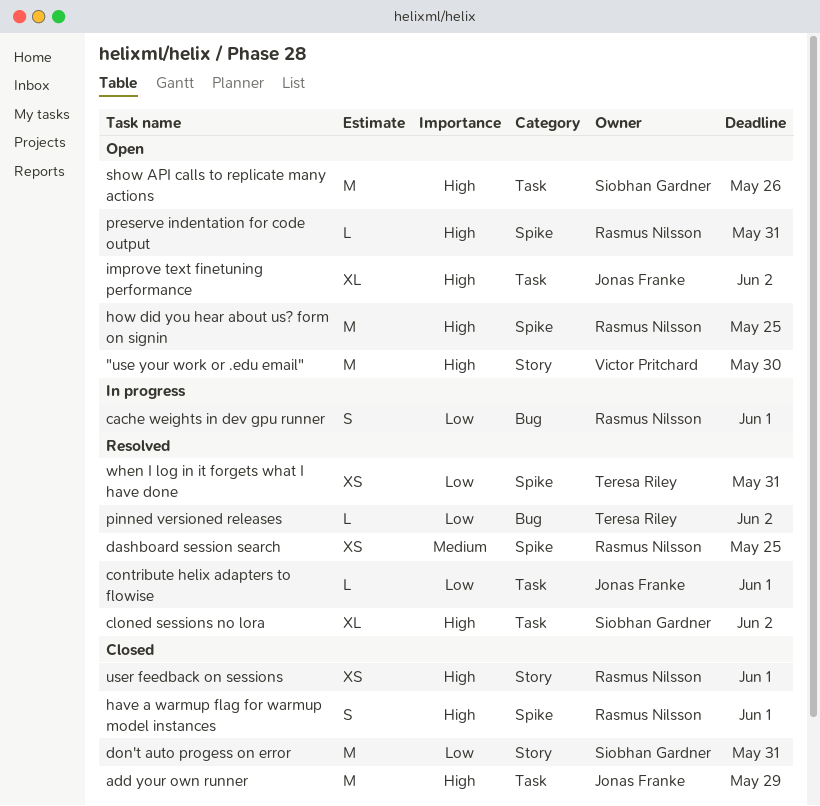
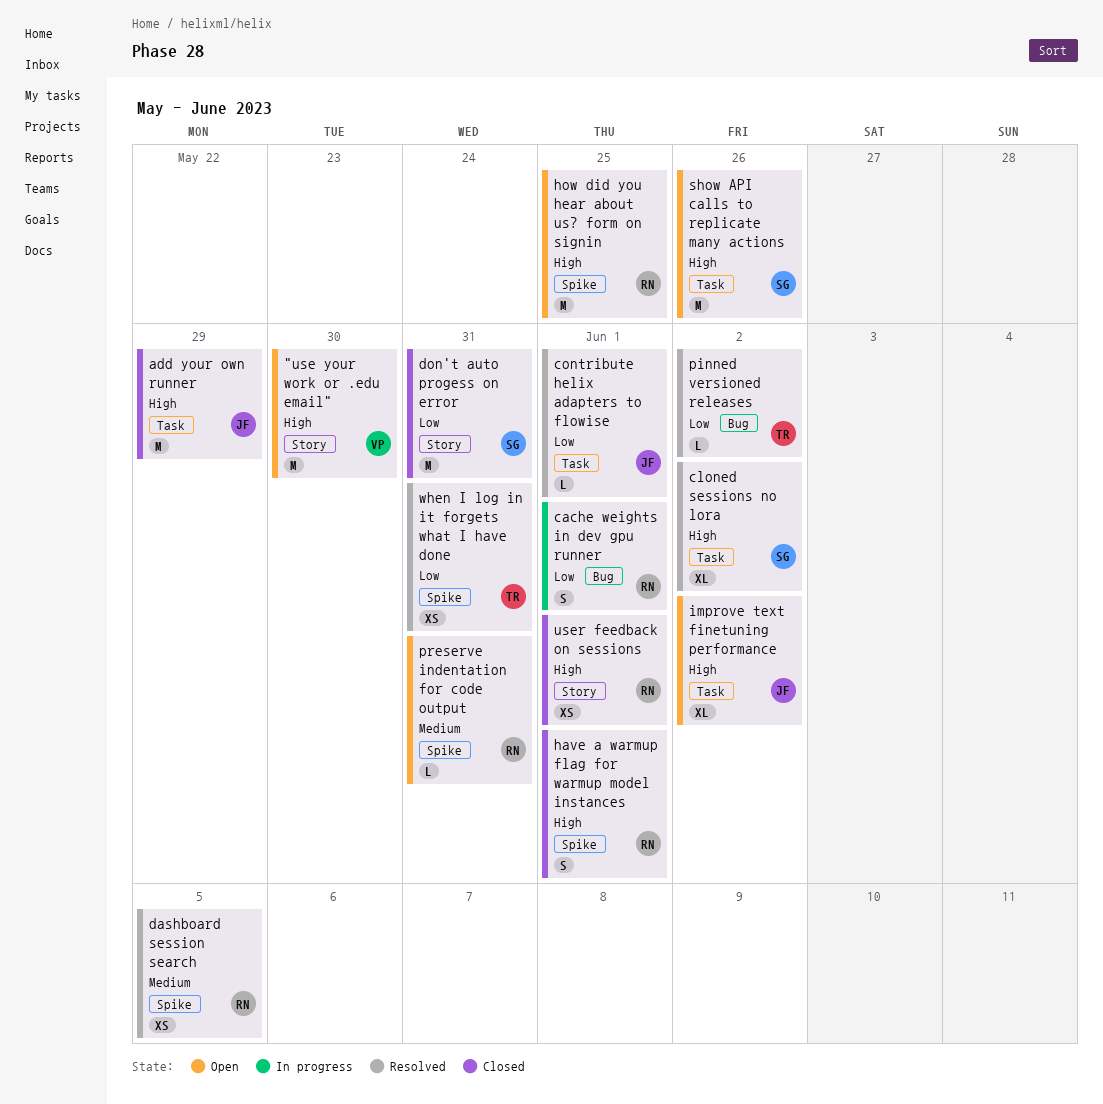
dashboard session search, due: May 25 -> Jun 5
preserve indentation for code output, priority: High -> Medium

